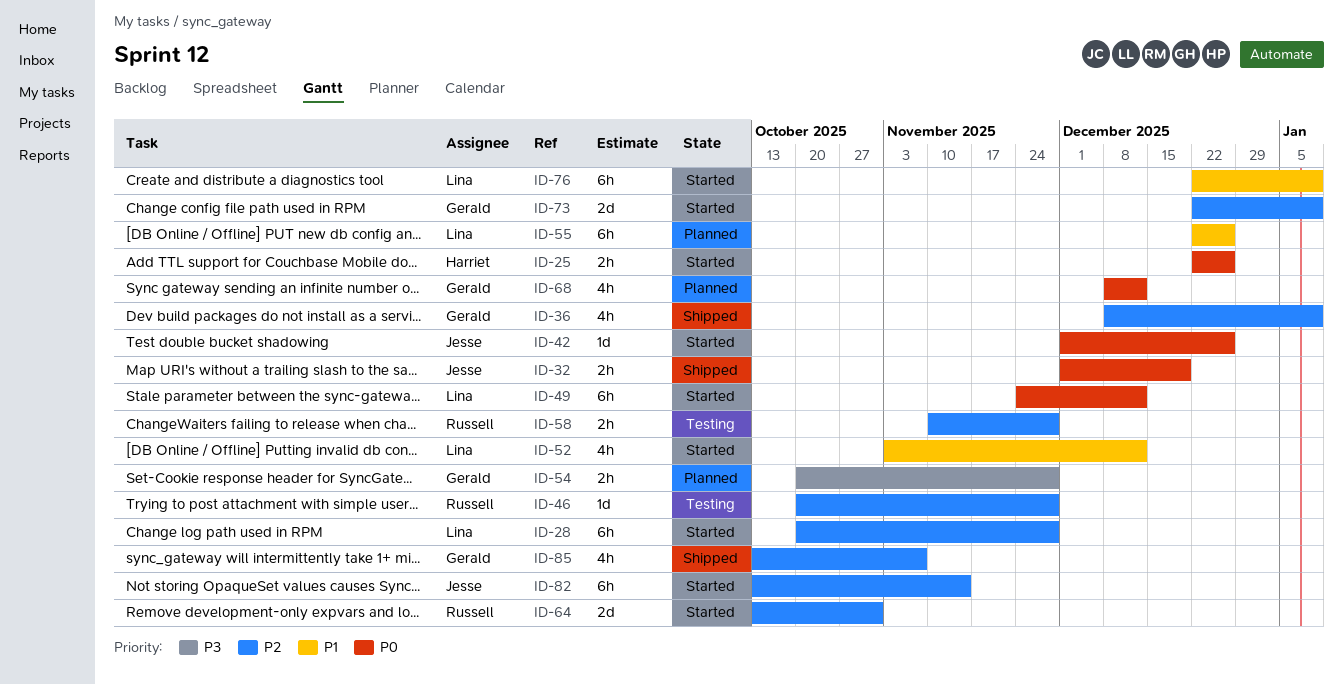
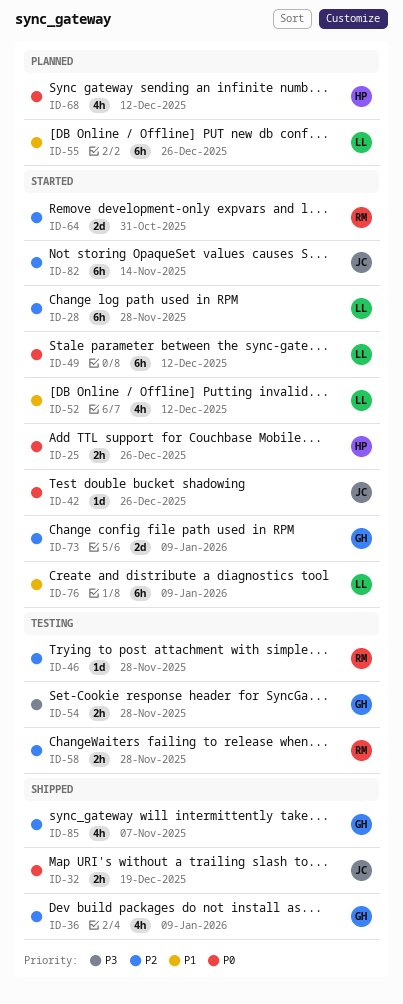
ID-54, status: Planned -> Testing
ID-68, owner: Gerald -> Harriet

